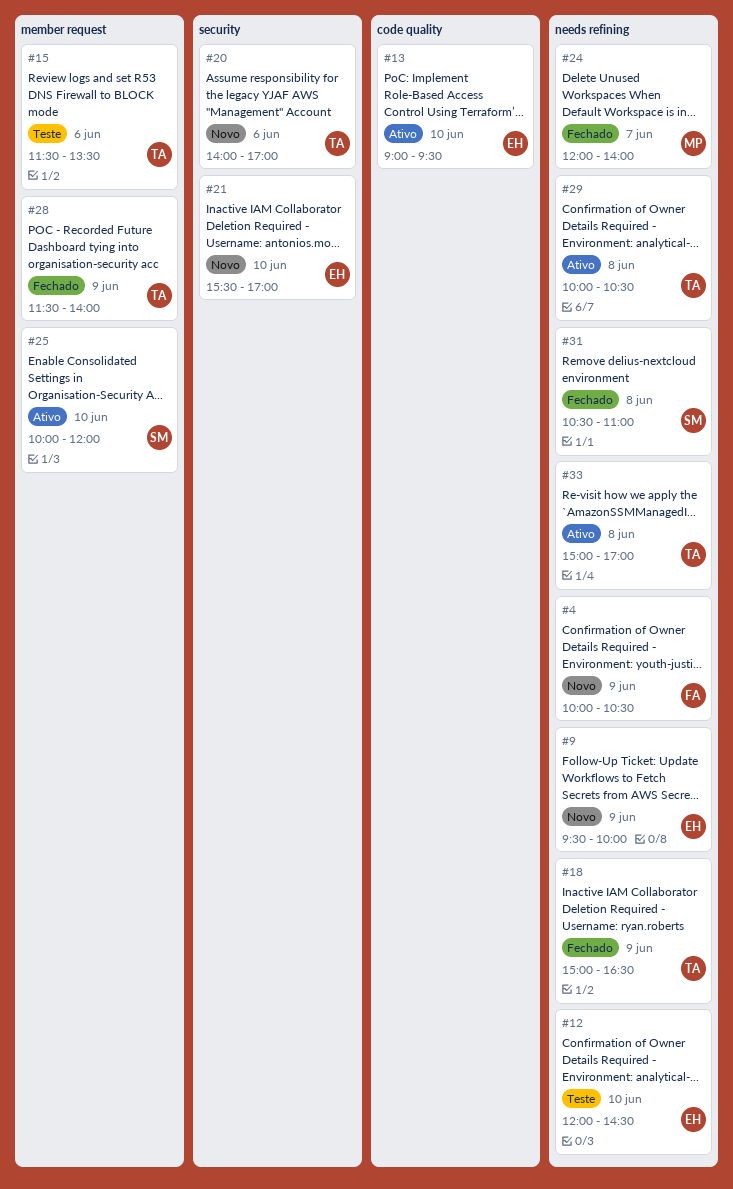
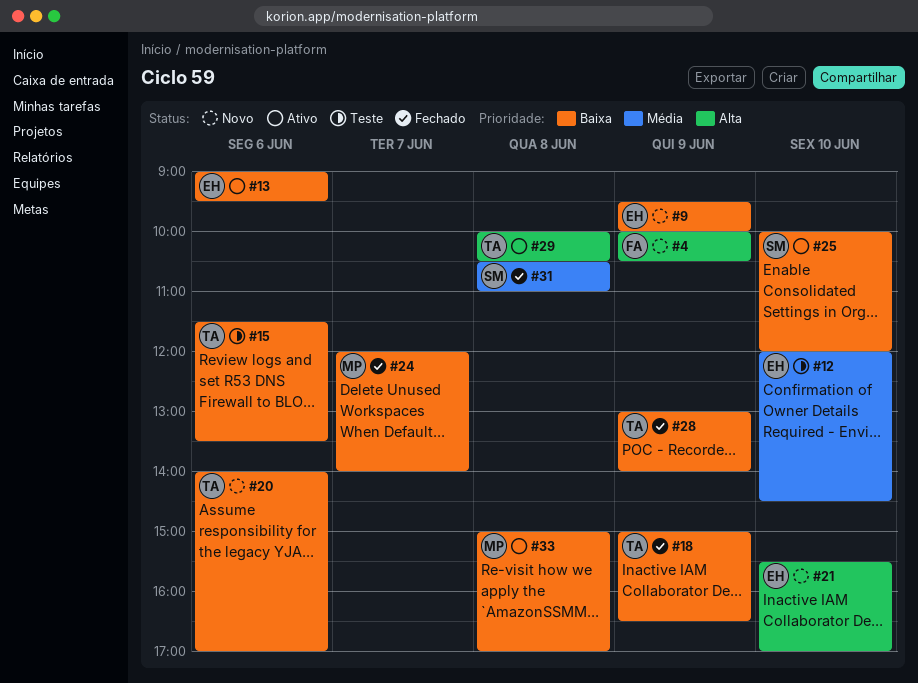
#13, day: Jun 10 -> Jun 6
#28, begins: 11:30 -> 13:00
#33, owner: TA -> MP

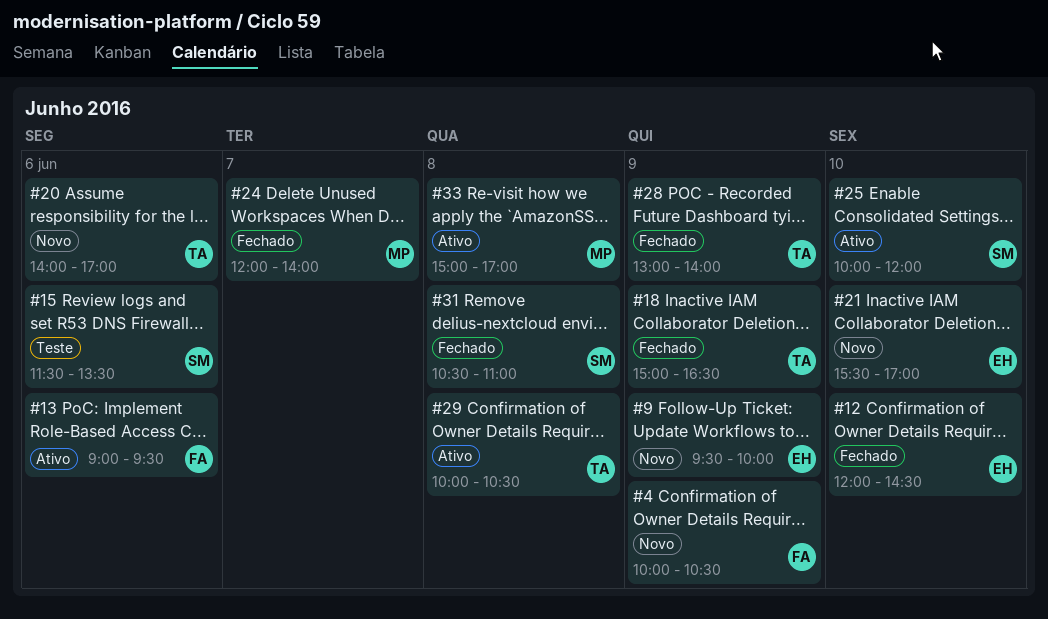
#12, status: Teste -> Fechado
#13, owner: EH -> FA
#15, owner: TA -> SM

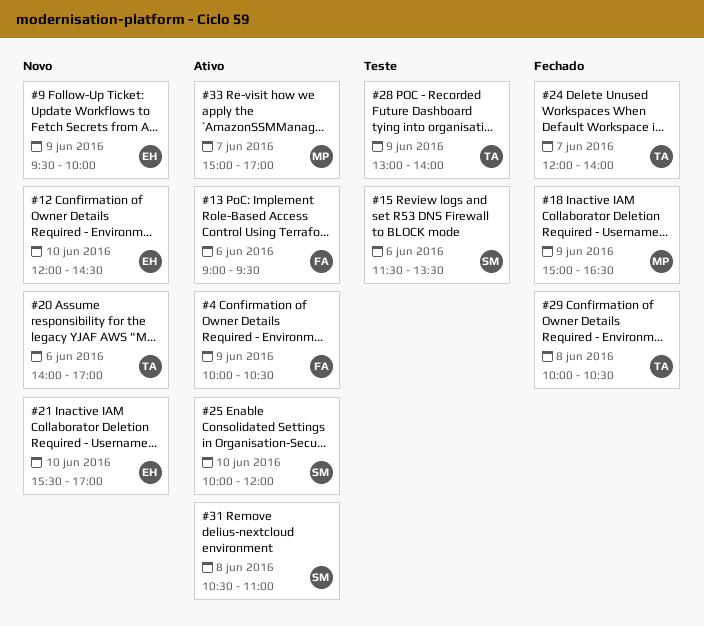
#4, status: Novo -> Ativo
#12, status: Fechado -> Novo
#18, owner: TA -> MP
#24, owner: MP -> TA
#28, status: Fechado -> Teste
#29, status: Ativo -> Fechado
#31, status: Fechado -> Ativo
#33, day: Jun 8 -> Jun 7

